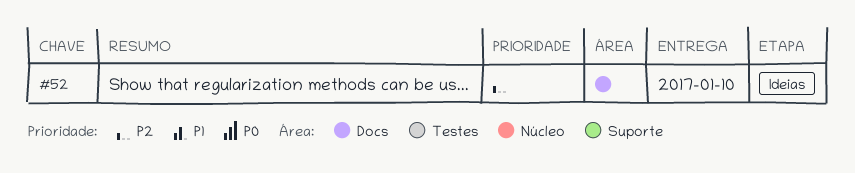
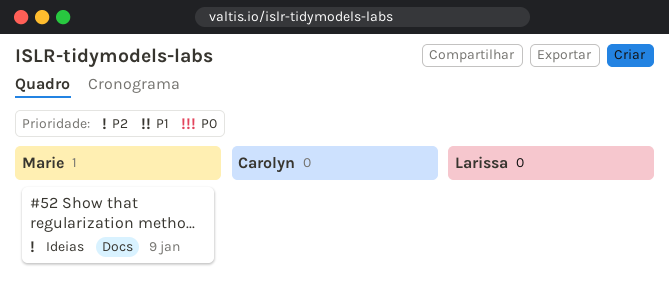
#52, due: Jan 10 -> Jan 9

